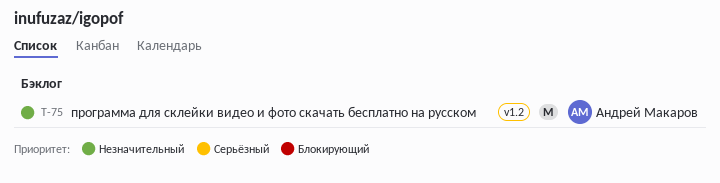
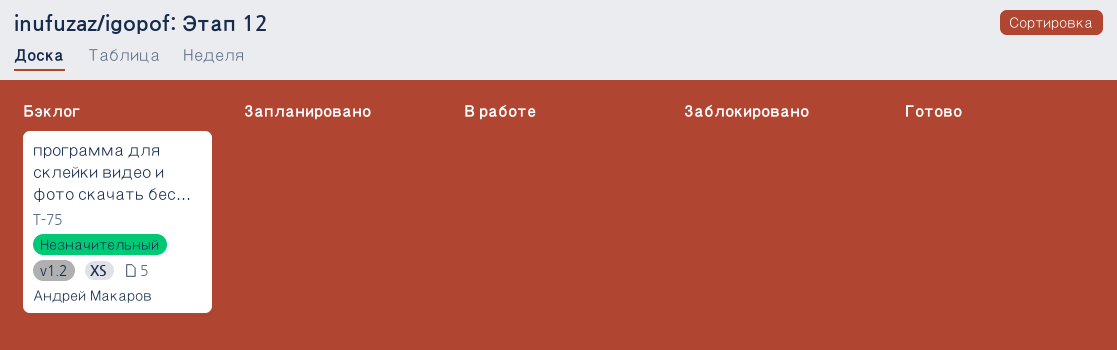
T-75, estimate: M -> XS

